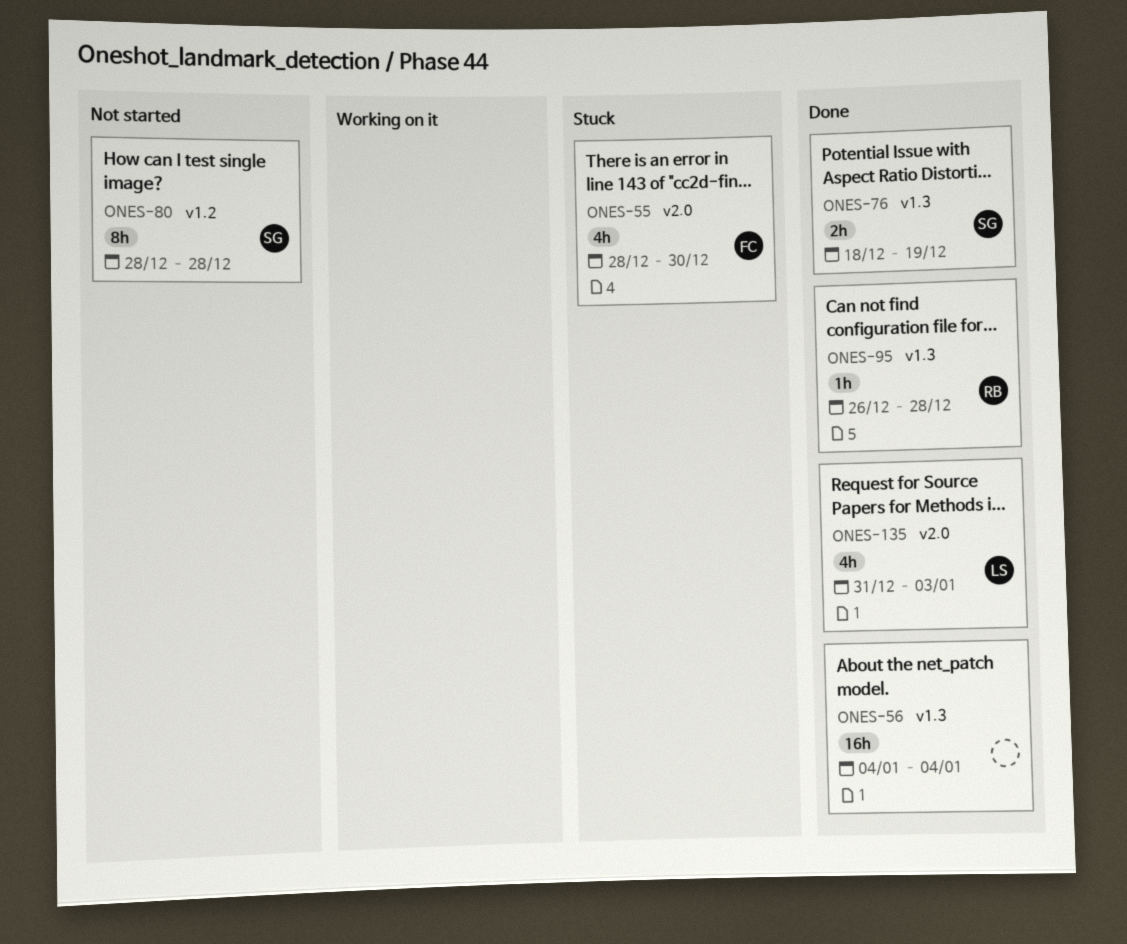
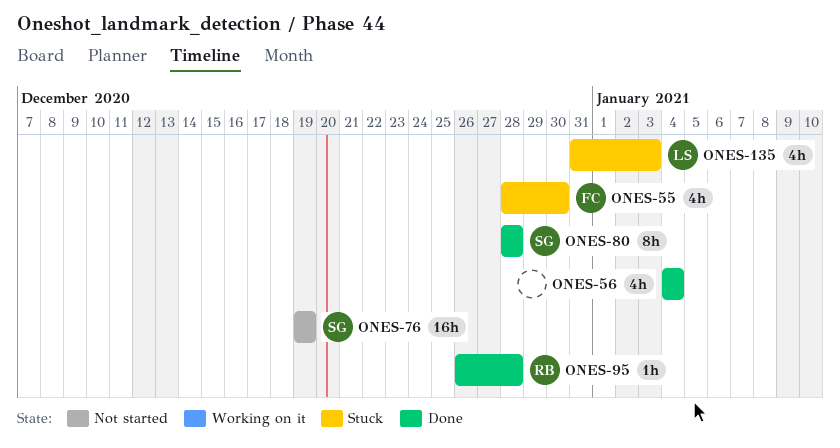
ONES-56, estimate: 16h -> 4h
ONES-76, status: Done -> Not started
ONES-76, estimate: 2h -> 16h
ONES-76, start: Dec 18 -> Dec 19
ONES-80, status: Not started -> Done
ONES-135, status: Done -> Stuck

